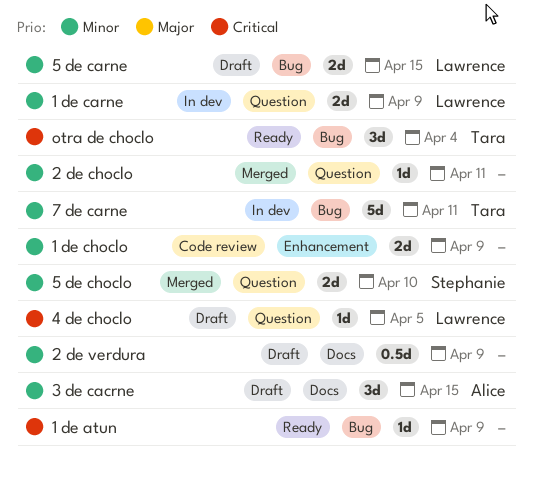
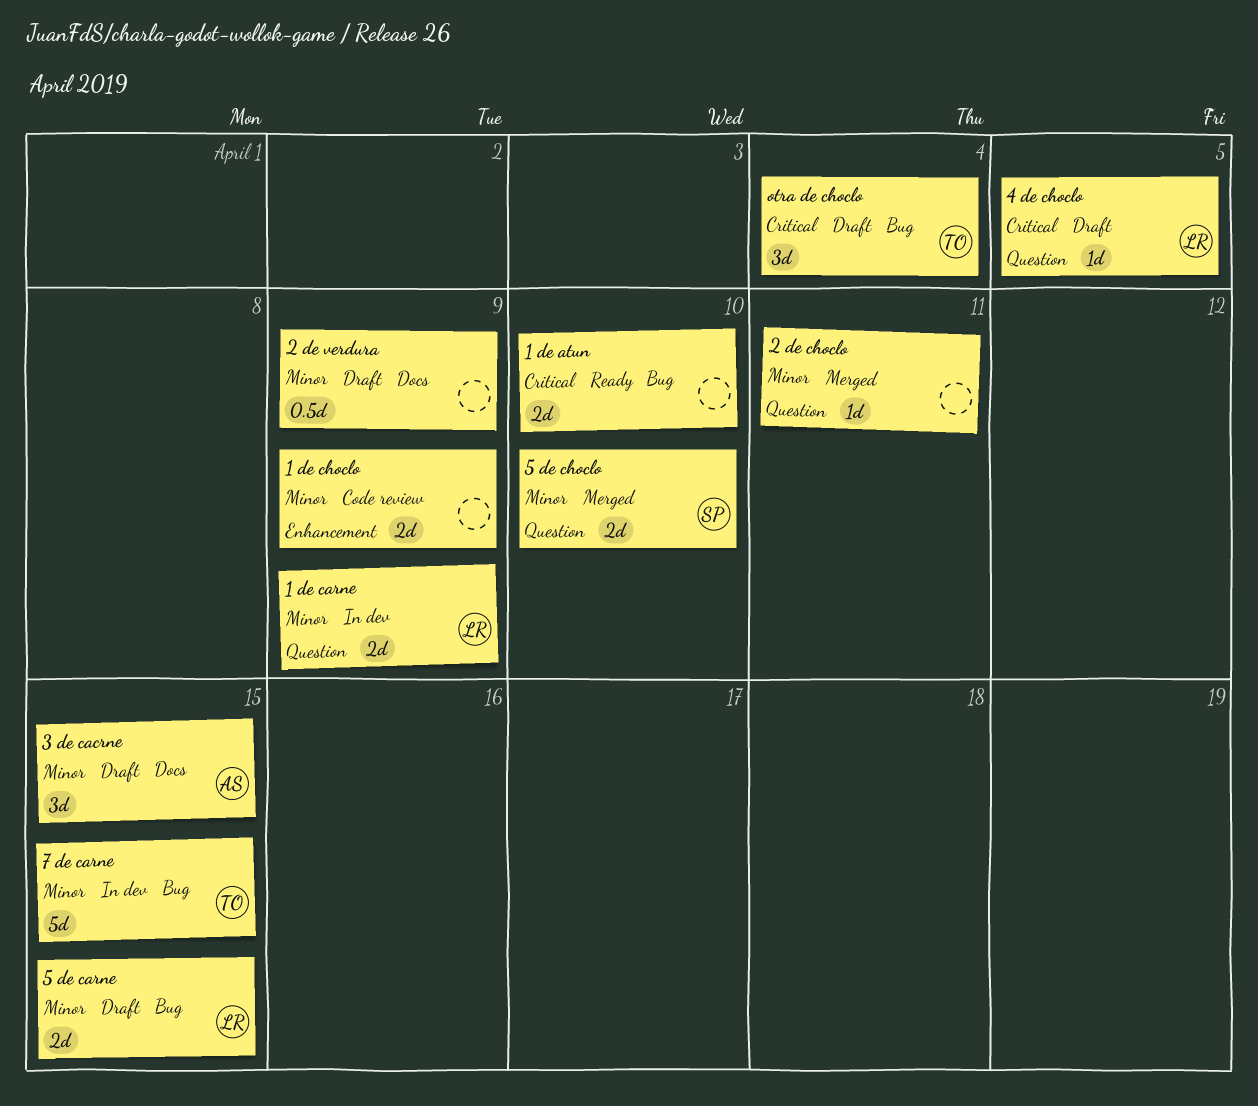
1 de atun, estimate: 1d -> 2d
1 de atun, due: Apr 9 -> Apr 10
7 de carne, due: Apr 11 -> Apr 15
otra de choclo, status: Ready -> Draft

